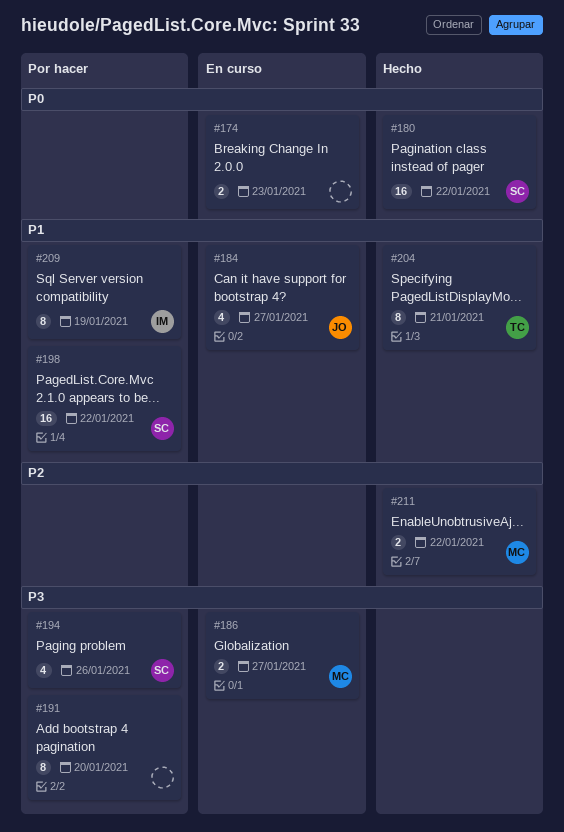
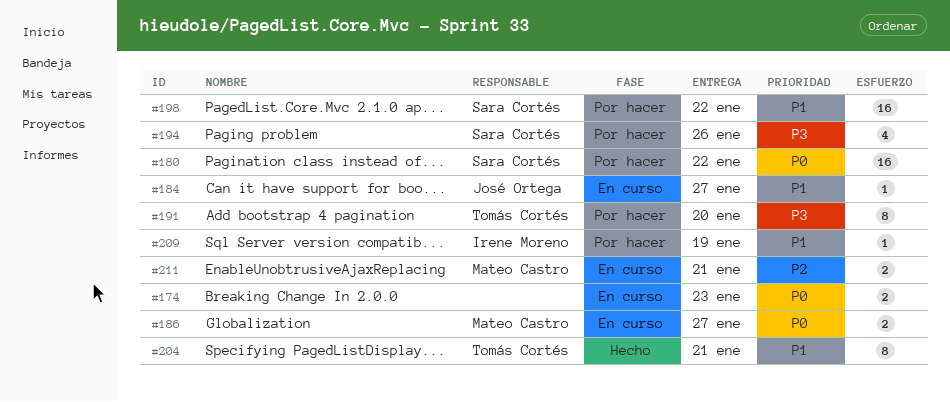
#180, status: Hecho -> Por hacer
#184, estimate: 4 -> 1
#186, priority: P3 -> P0
#191, owner: none -> Tomás Cortés
#209, estimate: 8 -> 1
#211, status: Hecho -> En curso
#211, due: Jan 22 -> Jan 21

